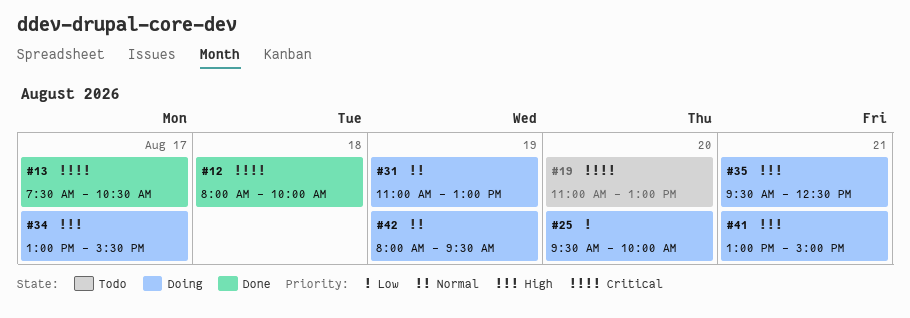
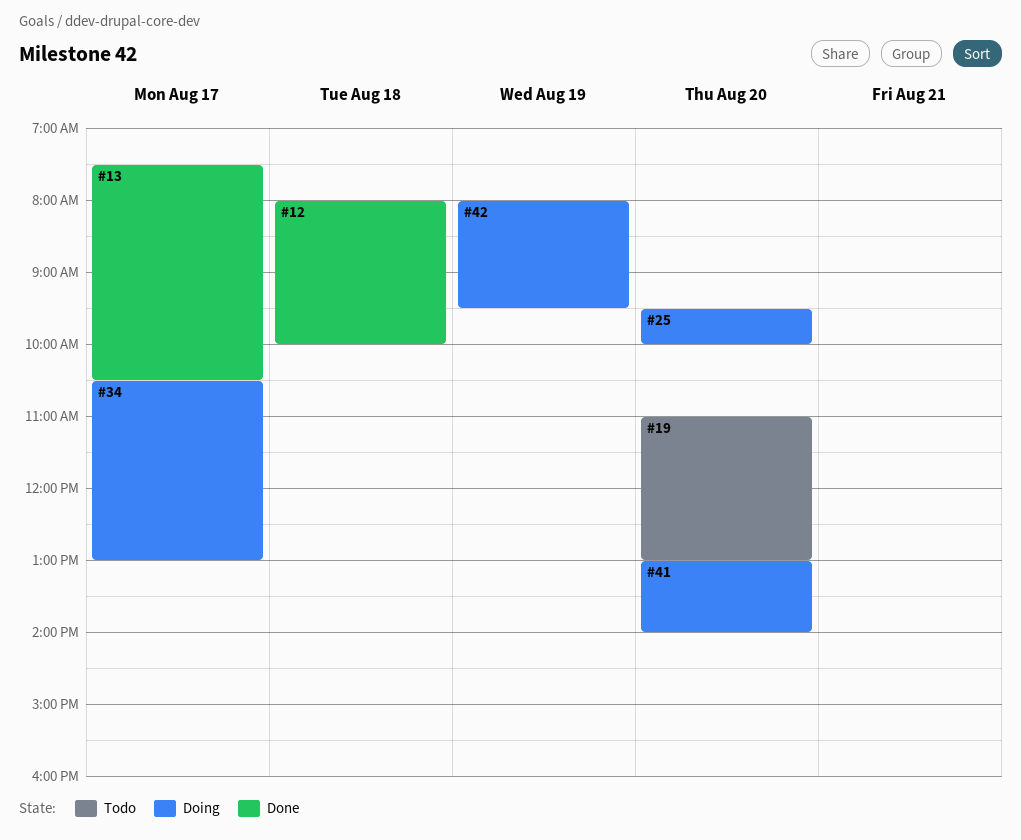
#31: present -> none
#34, begins: 13:00 -> 10:30
#34, ends: 15:30 -> 13:00
#35: present -> none
#41, day: Aug 21 -> Aug 20
#41, ends: 15:00 -> 14:00

